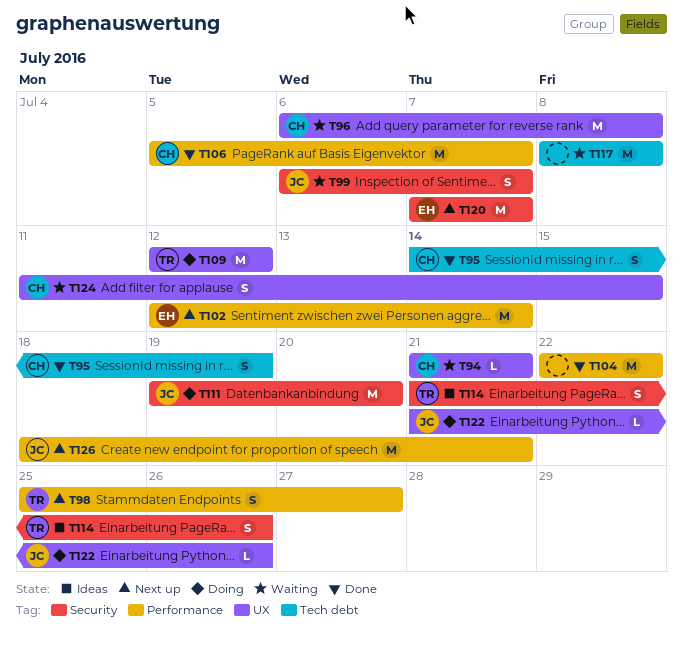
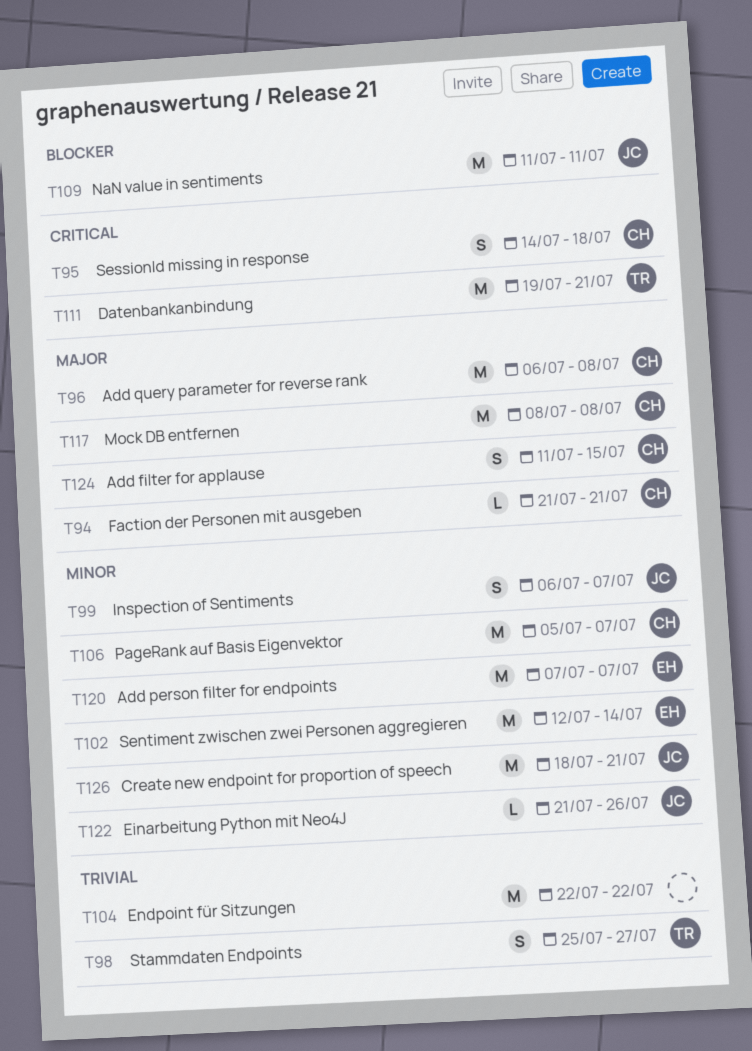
T95, due: Jul 19 -> Jul 18
T109, owner: TR -> JC
T109, start: Jul 12 -> Jul 11
T109, due: Jul 12 -> Jul 11
T111, owner: JC -> TR
T111, due: Jul 20 -> Jul 21
T114: present -> none
T117, owner: none -> CH

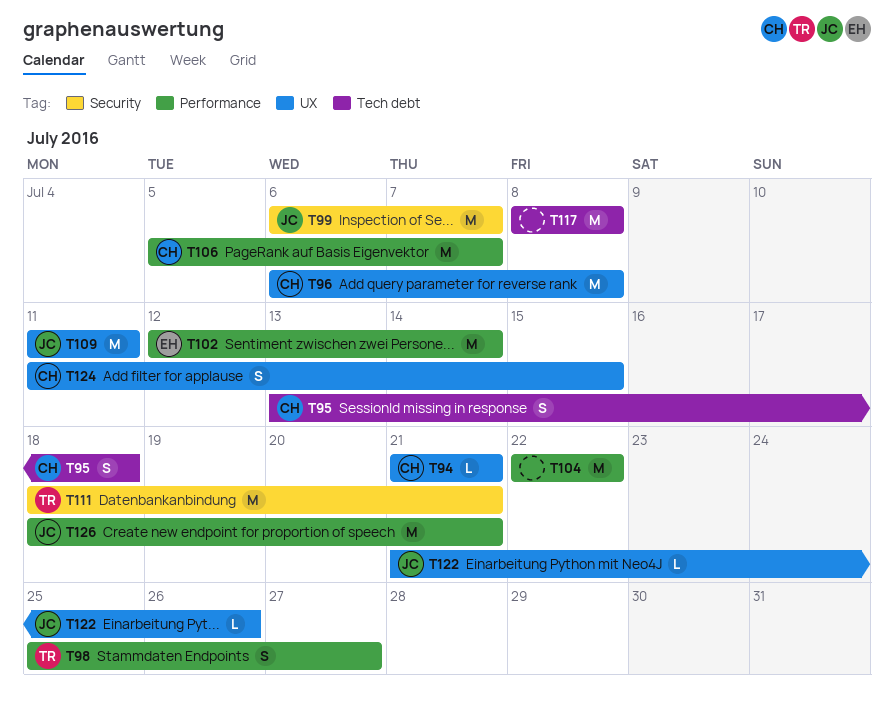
T95, start: Jul 14 -> Jul 13
T99, estimate: S -> M
T111, start: Jul 19 -> Jul 18
T117, owner: CH -> none
T120: present -> none

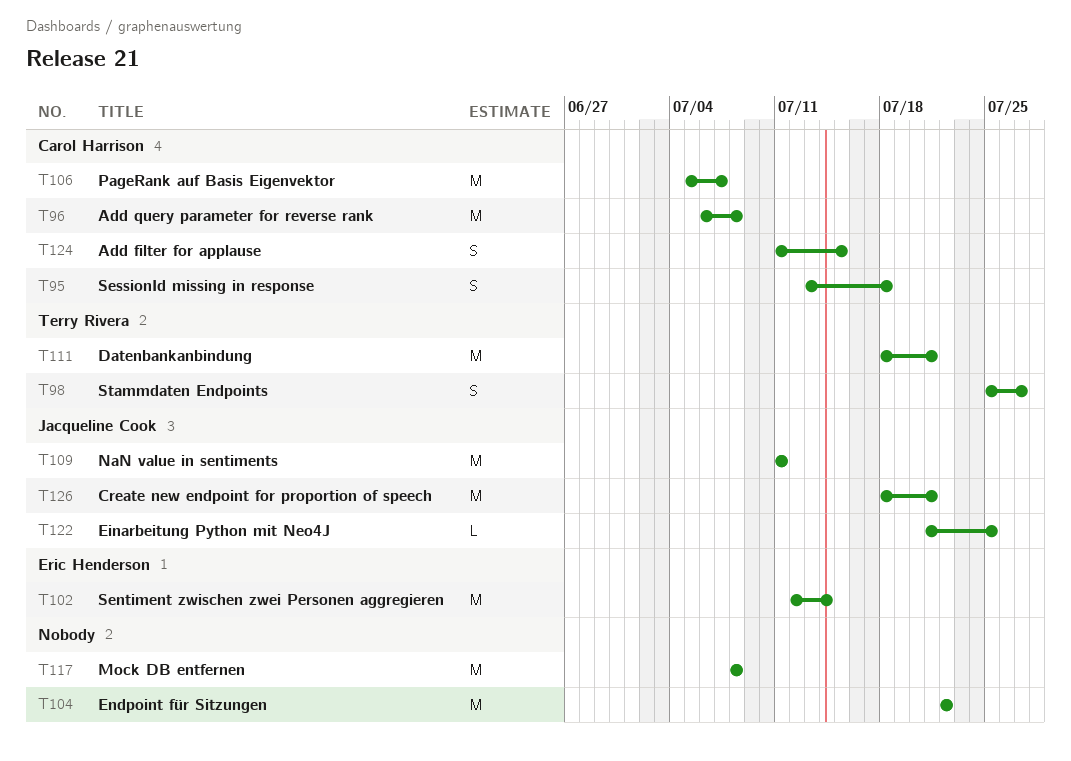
T94: present -> none
T99: present -> none
T122, due: Jul 26 -> Jul 25

